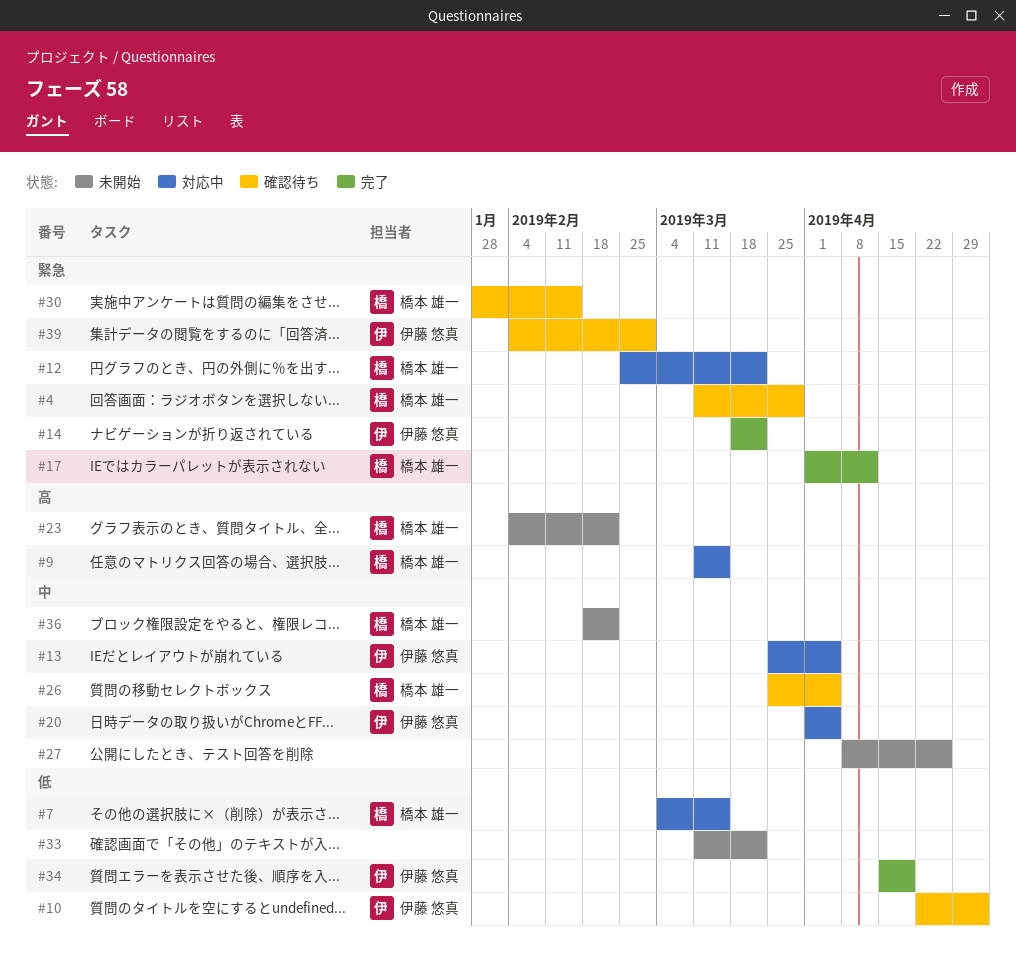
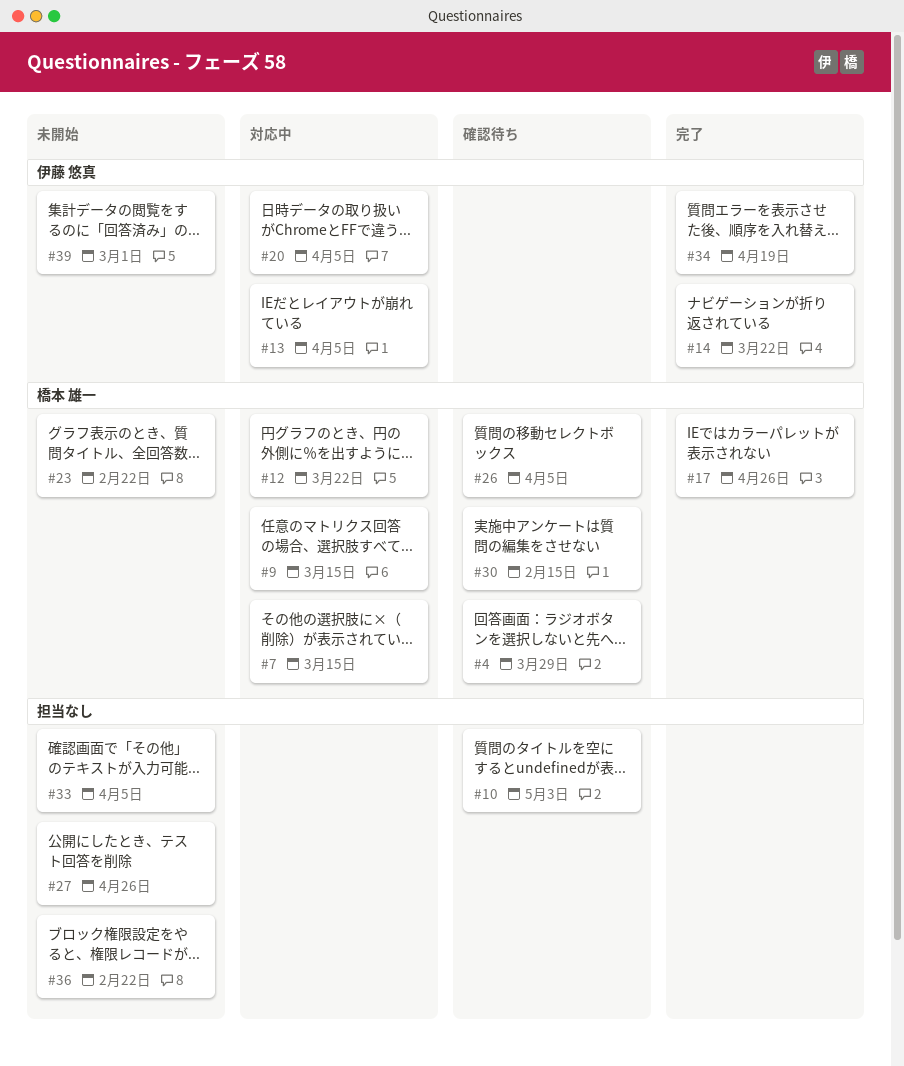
#10, owner: 伊藤 悠真 -> none
#17, due: Apr 12 -> Apr 26
#33, due: Mar 22 -> Apr 5
#36, owner: 橋本 雄一 -> none
#39, status: 確認待ち -> 未開始

